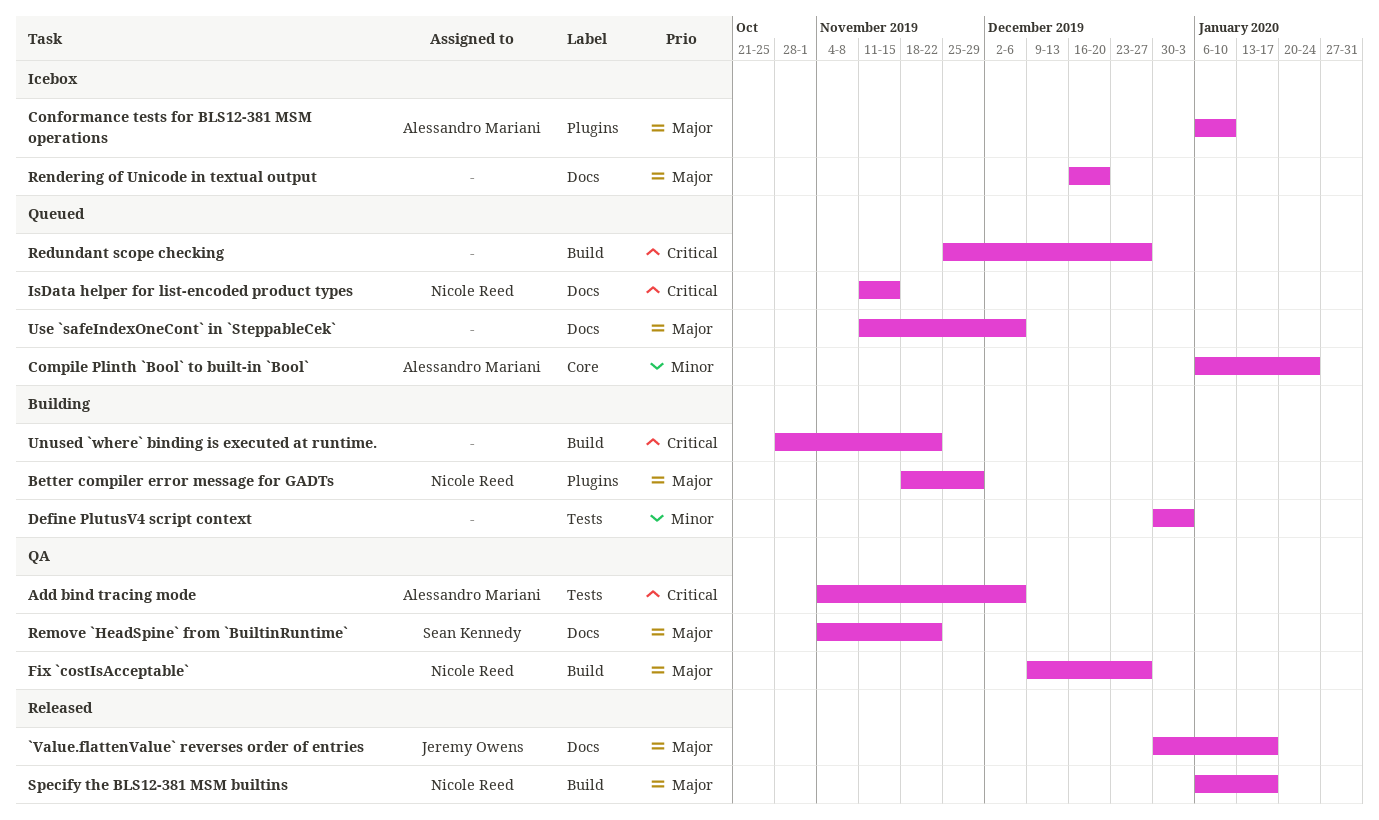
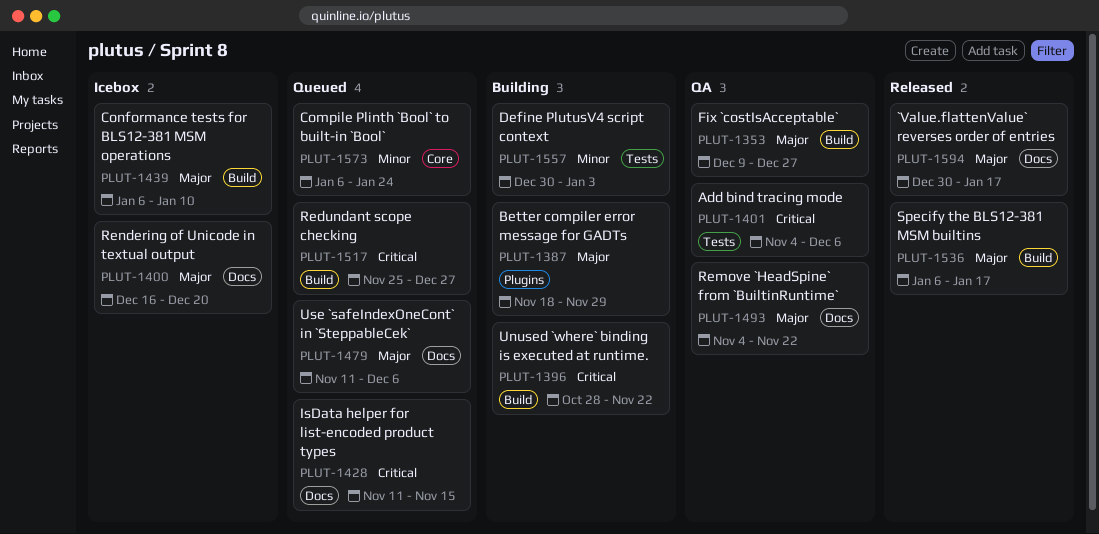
Conformance tests for BLS12-381 MSM operations, label: Plugins -> Build

